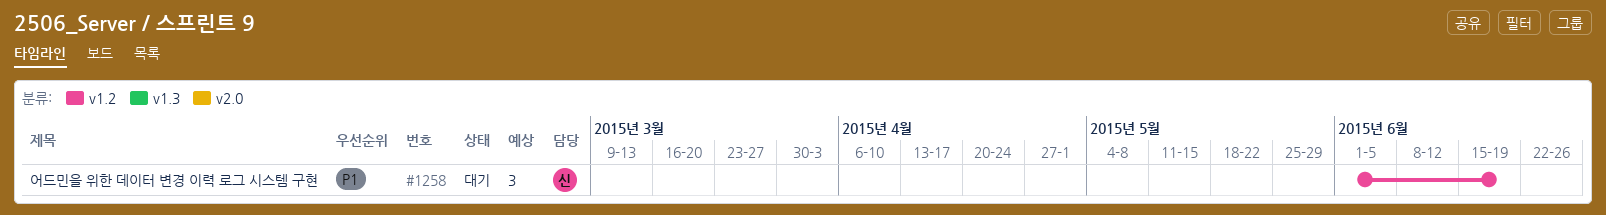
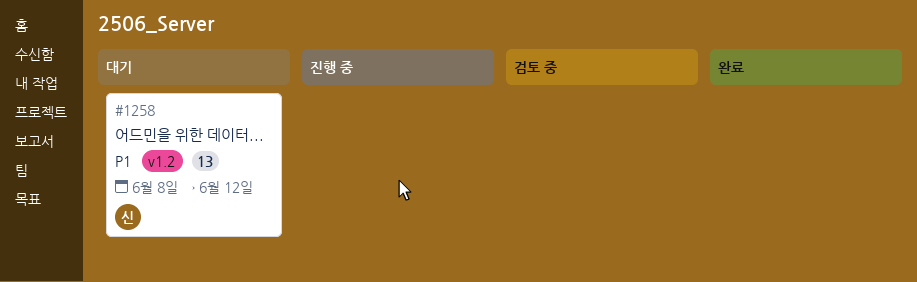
#1258, estimate: 3 -> 13
#1258, start: Jun 1 -> Jun 8
#1258, due: Jun 19 -> Jun 12

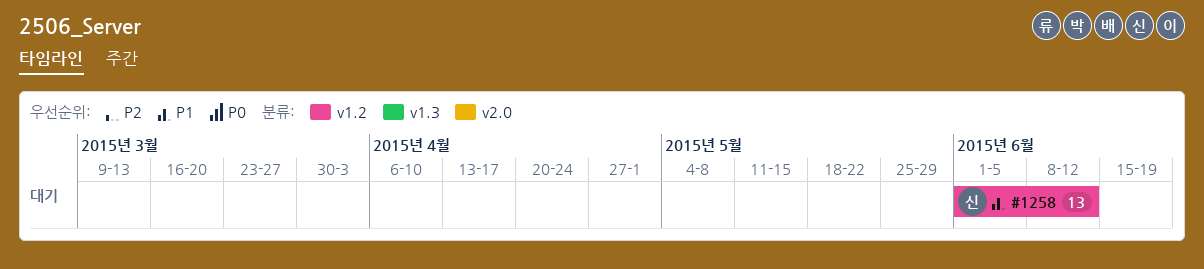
#1258, start: Jun 8 -> Jun 1

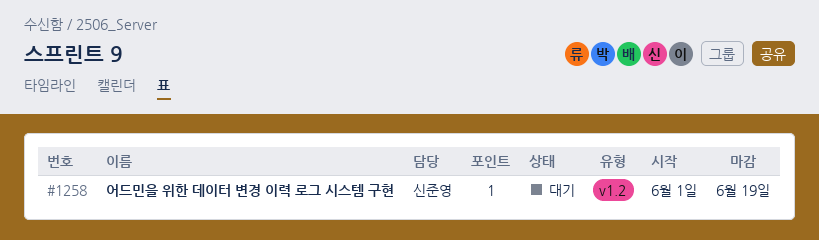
#1258, estimate: 13 -> 1
#1258, due: Jun 12 -> Jun 19

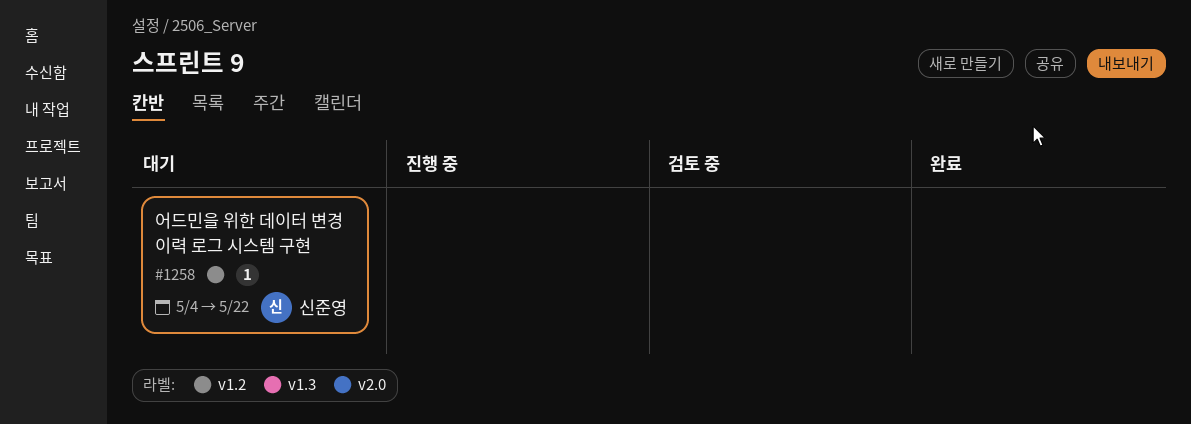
#1258, start: Jun 1 -> May 4
#1258, due: Jun 19 -> May 22

